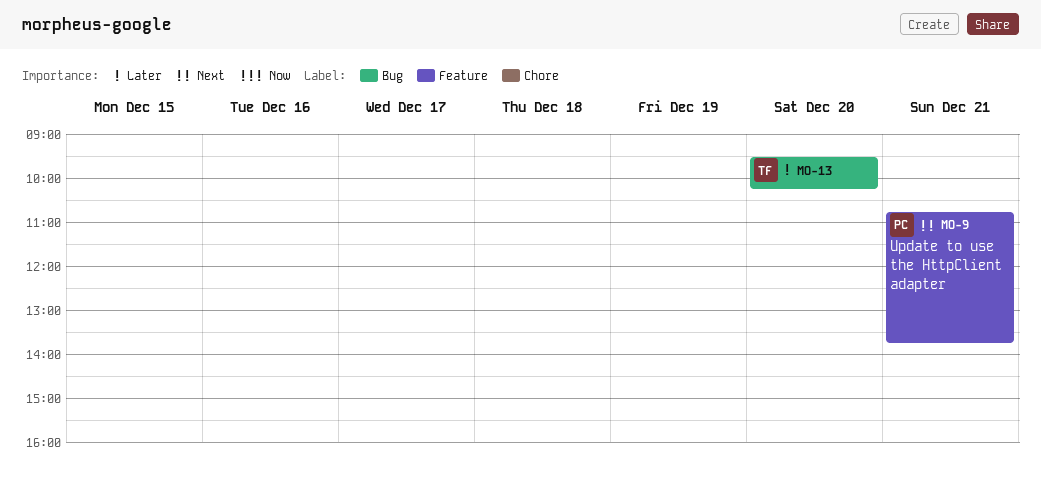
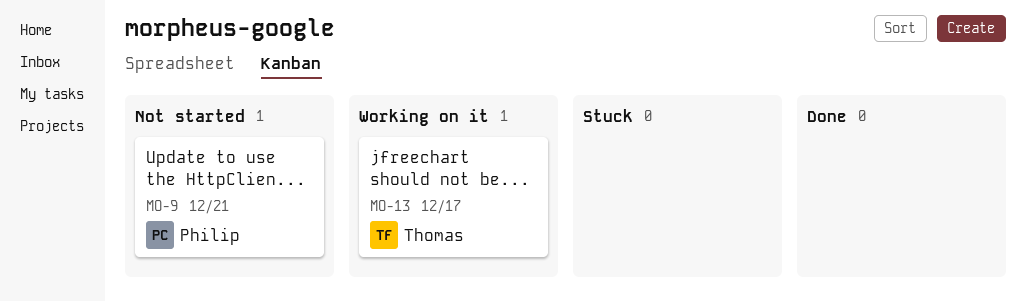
MO-13, day: Dec 20 -> Dec 17

